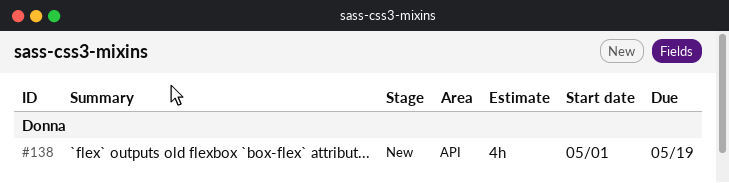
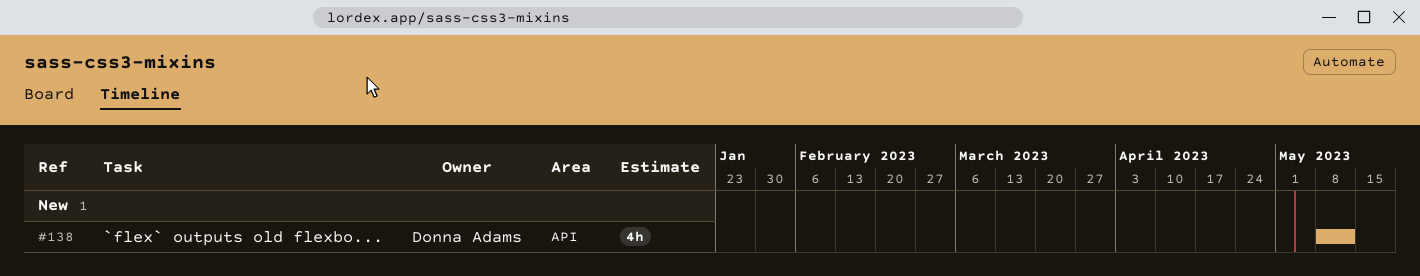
#138, start: May 1 -> May 8
#138, due: May 19 -> May 12

